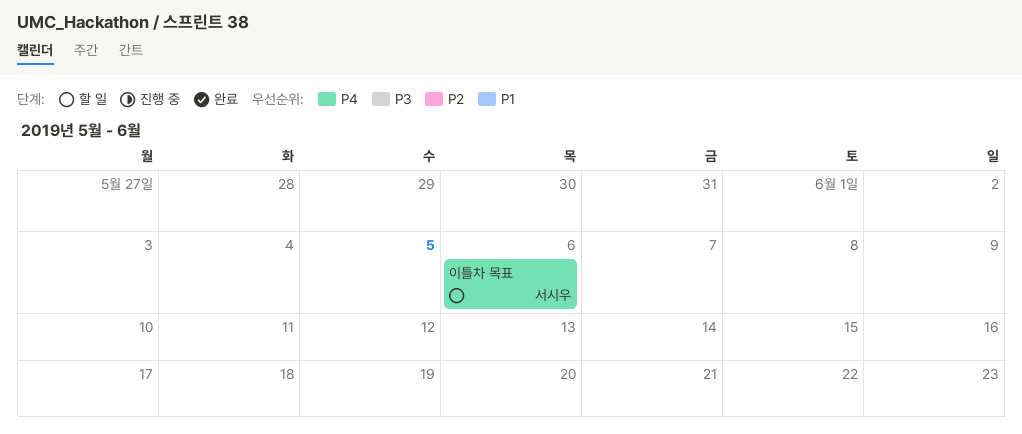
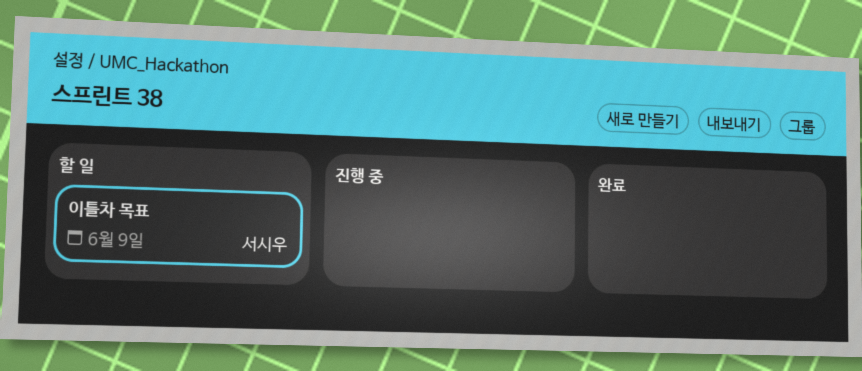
이틀차 목표, due: Jun 6 -> Jun 9

